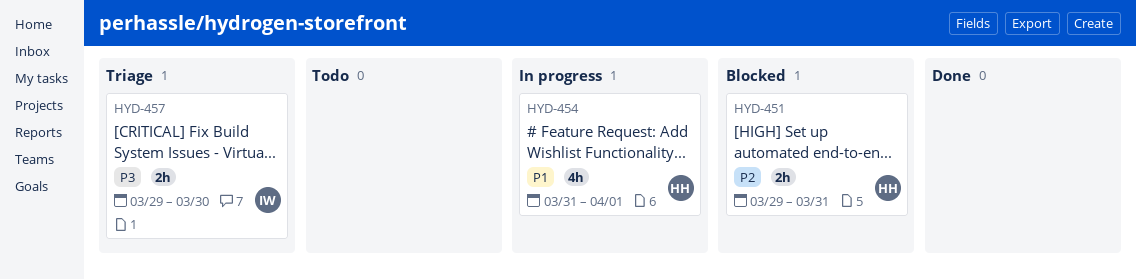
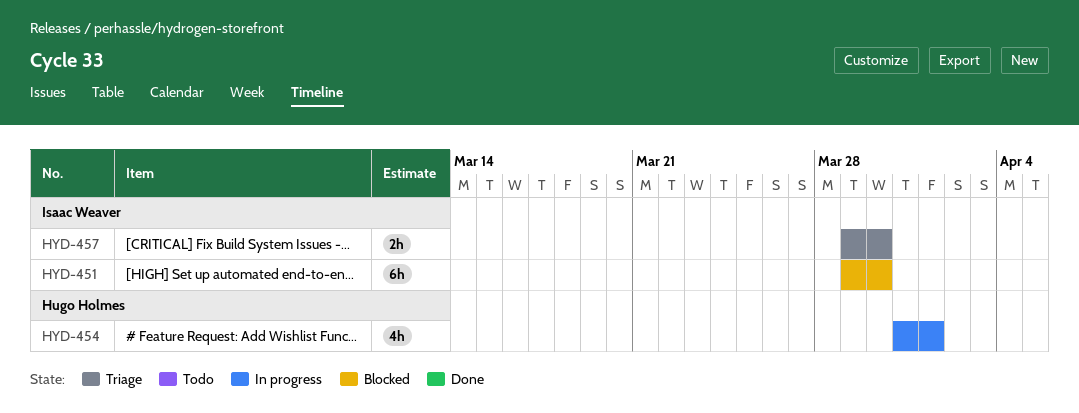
HYD-451, owner: Hugo Holmes -> Isaac Weaver
HYD-451, estimate: 2h -> 6h
HYD-451, due: Mar 31 -> Mar 30

